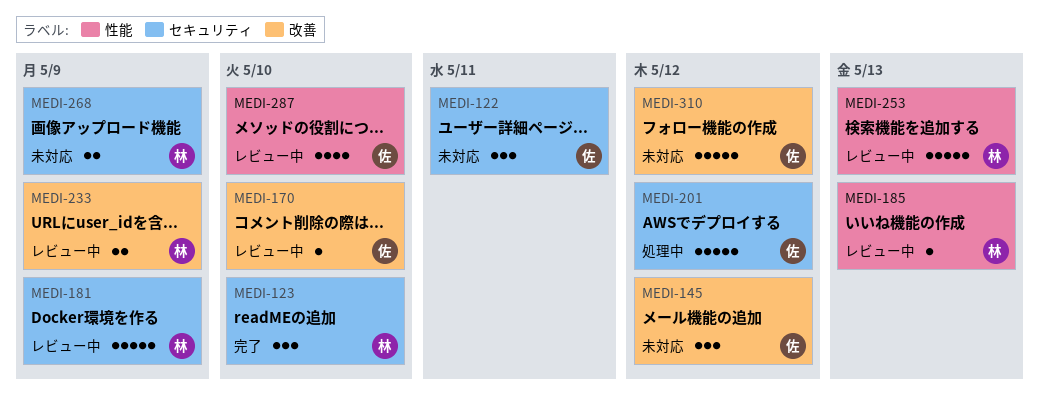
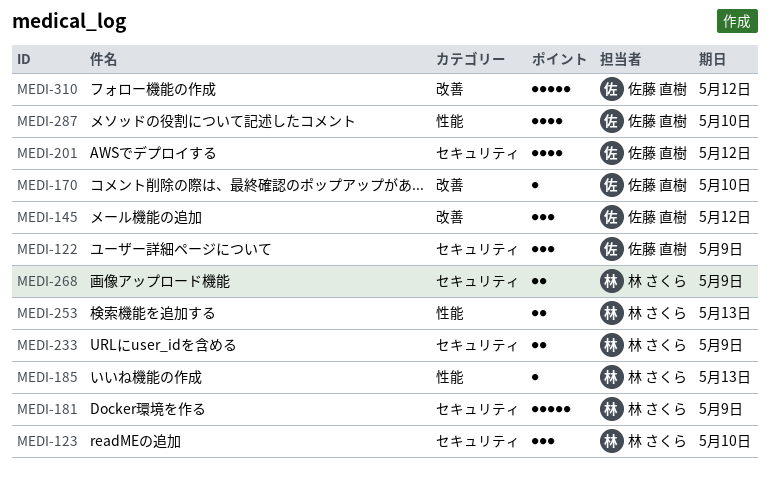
MEDI-122, due: May 11 -> May 9
MEDI-201, estimate: 5 -> 4
MEDI-233, label: 改善 -> セキュリティ
MEDI-253, estimate: 5 -> 2

